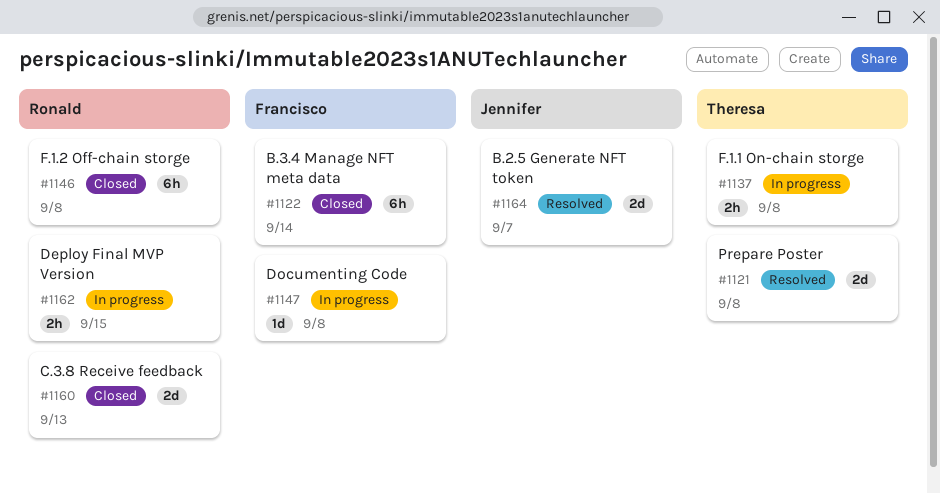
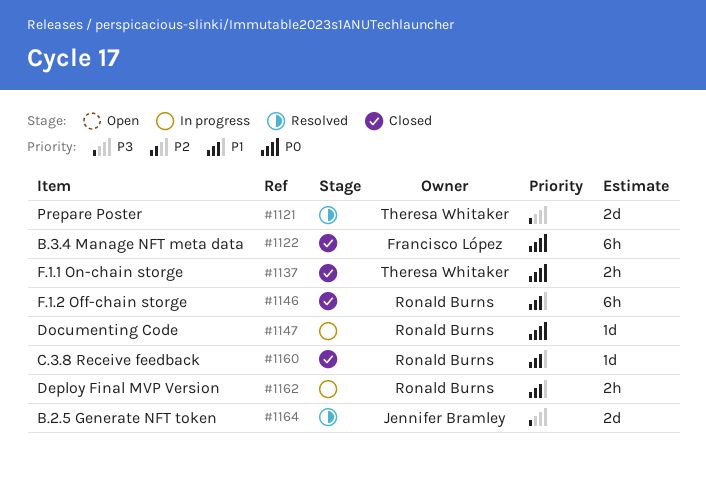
#1137, status: In progress -> Closed
#1147, owner: Francisco López -> Ronald Burns
#1160, estimate: 2d -> 1d

